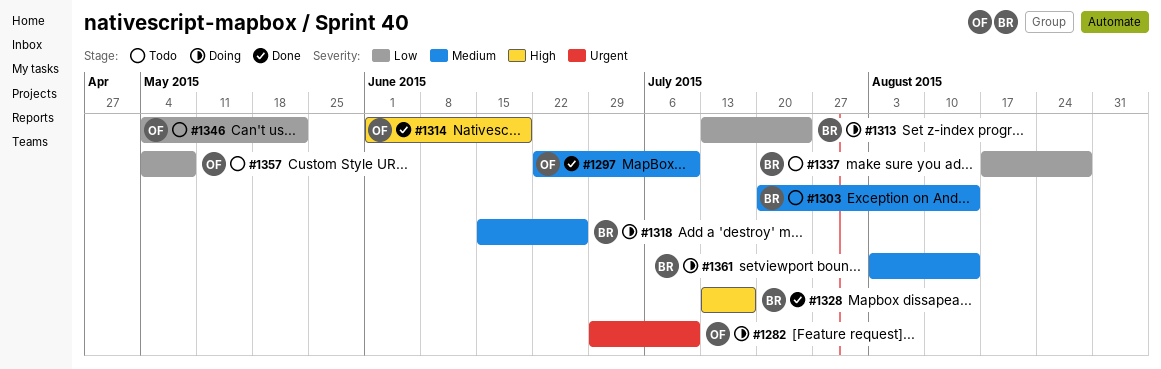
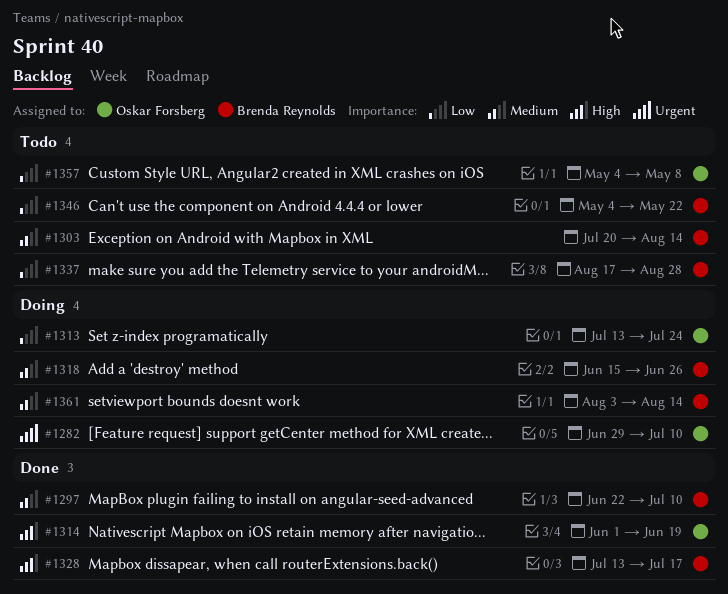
#1297, owner: Oskar Forsberg -> Brenda Reynolds
#1313, owner: Brenda Reynolds -> Oskar Forsberg
#1346, owner: Oskar Forsberg -> Brenda Reynolds

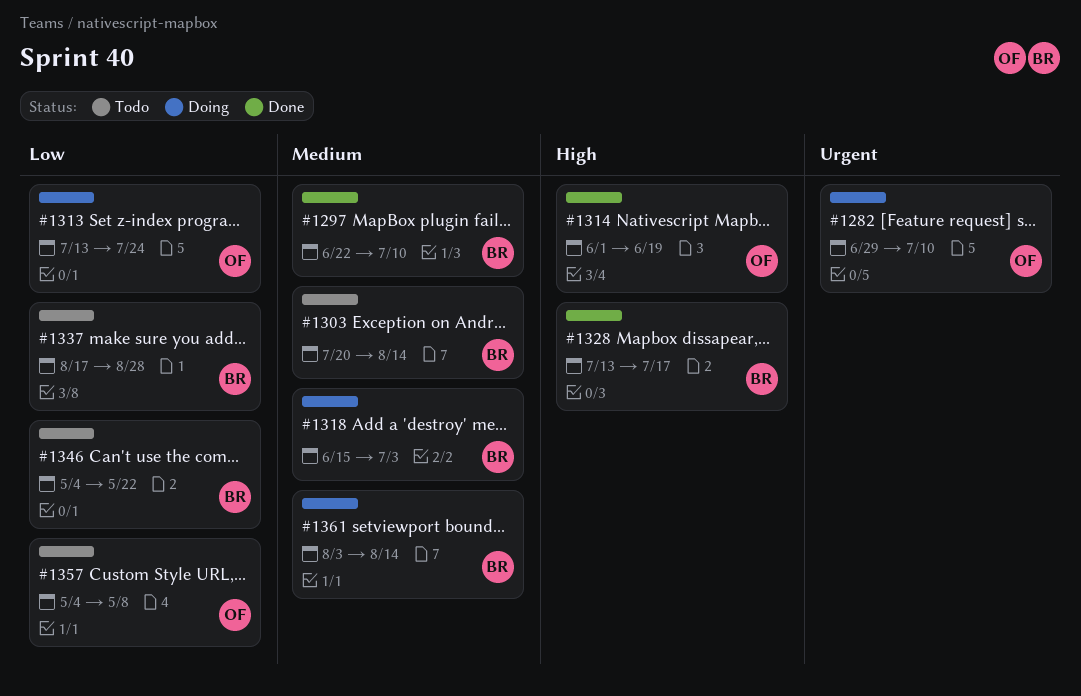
#1318, due: Jun 26 -> Jul 3

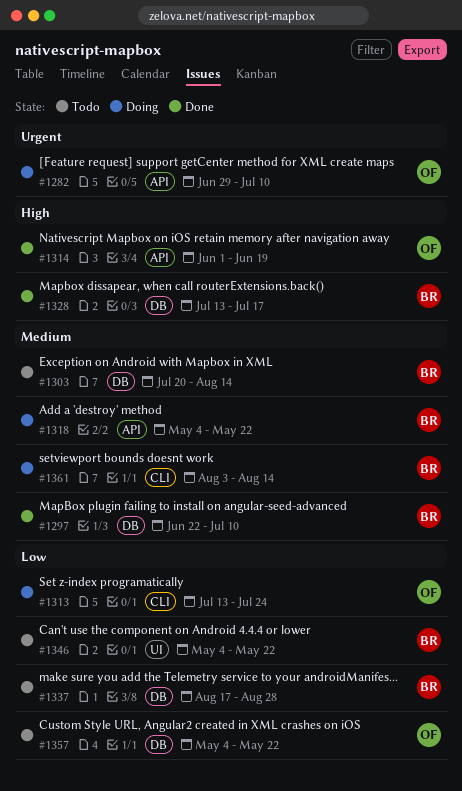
#1318, start: Jun 15 -> May 4
#1318, due: Jul 3 -> May 22
#1357, due: May 8 -> May 22

